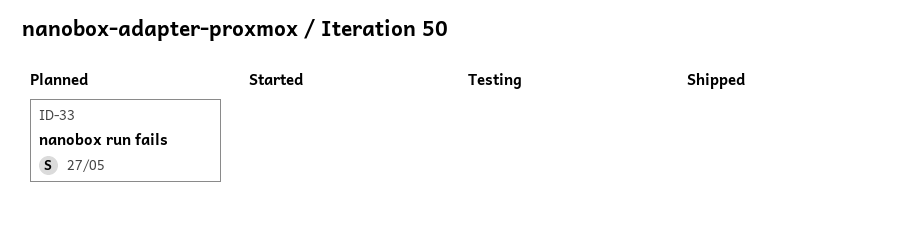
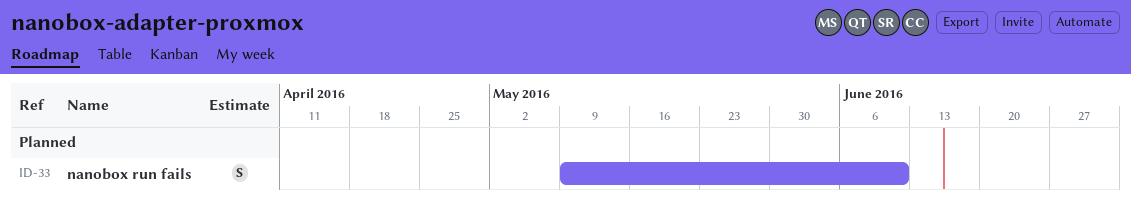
ID-33, due: May 27 -> Jun 10

